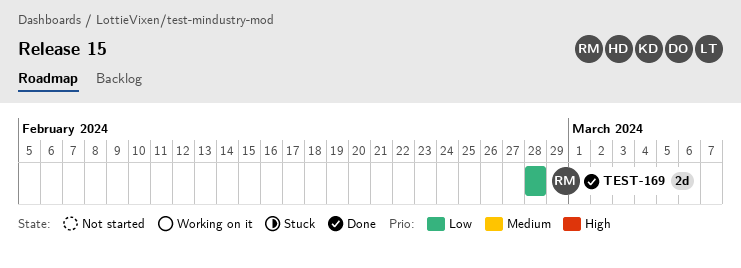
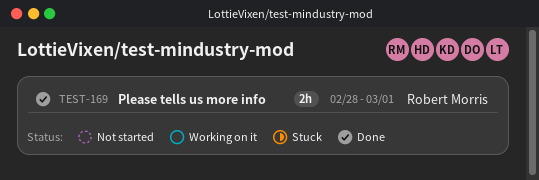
TEST-169, estimate: 2d -> 2h
TEST-169, due: Feb 28 -> Mar 1

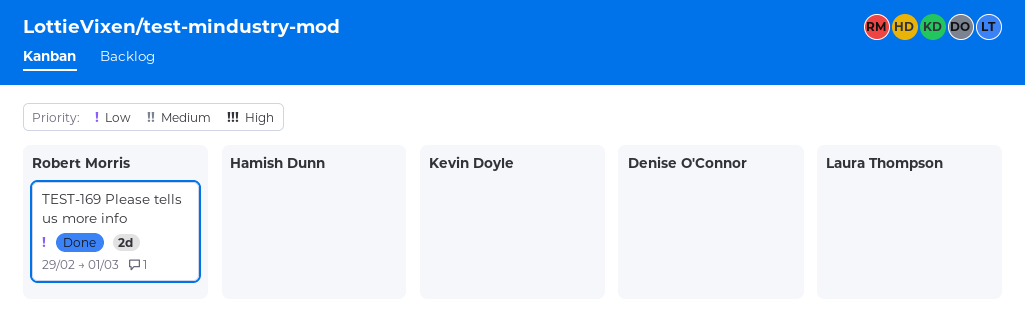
TEST-169, estimate: 2h -> 2d
TEST-169, start: Feb 28 -> Feb 29

